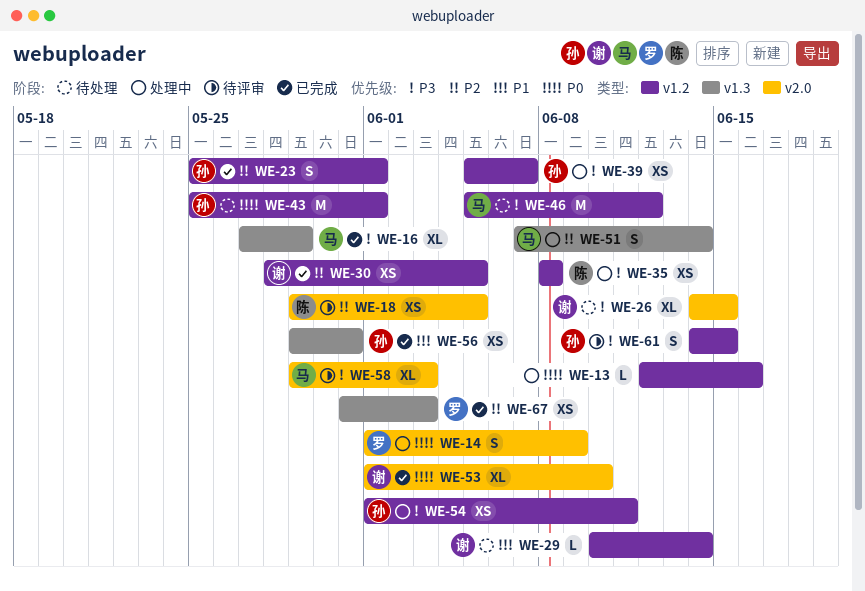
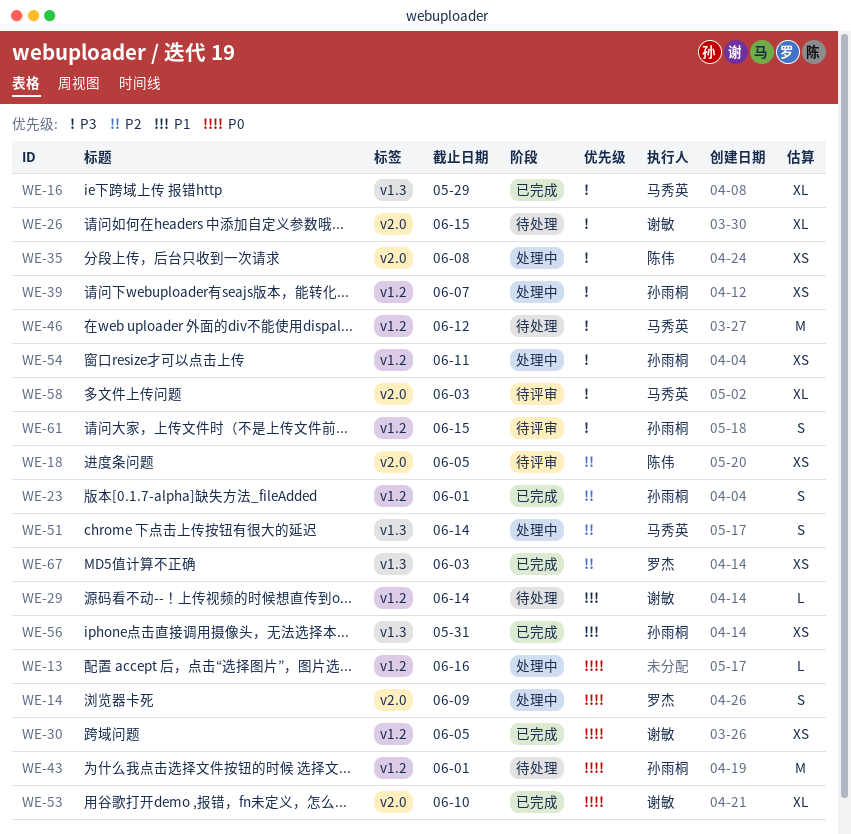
WE-30, priority: P2 -> P0
WE-35, label: v1.2 -> v2.0

